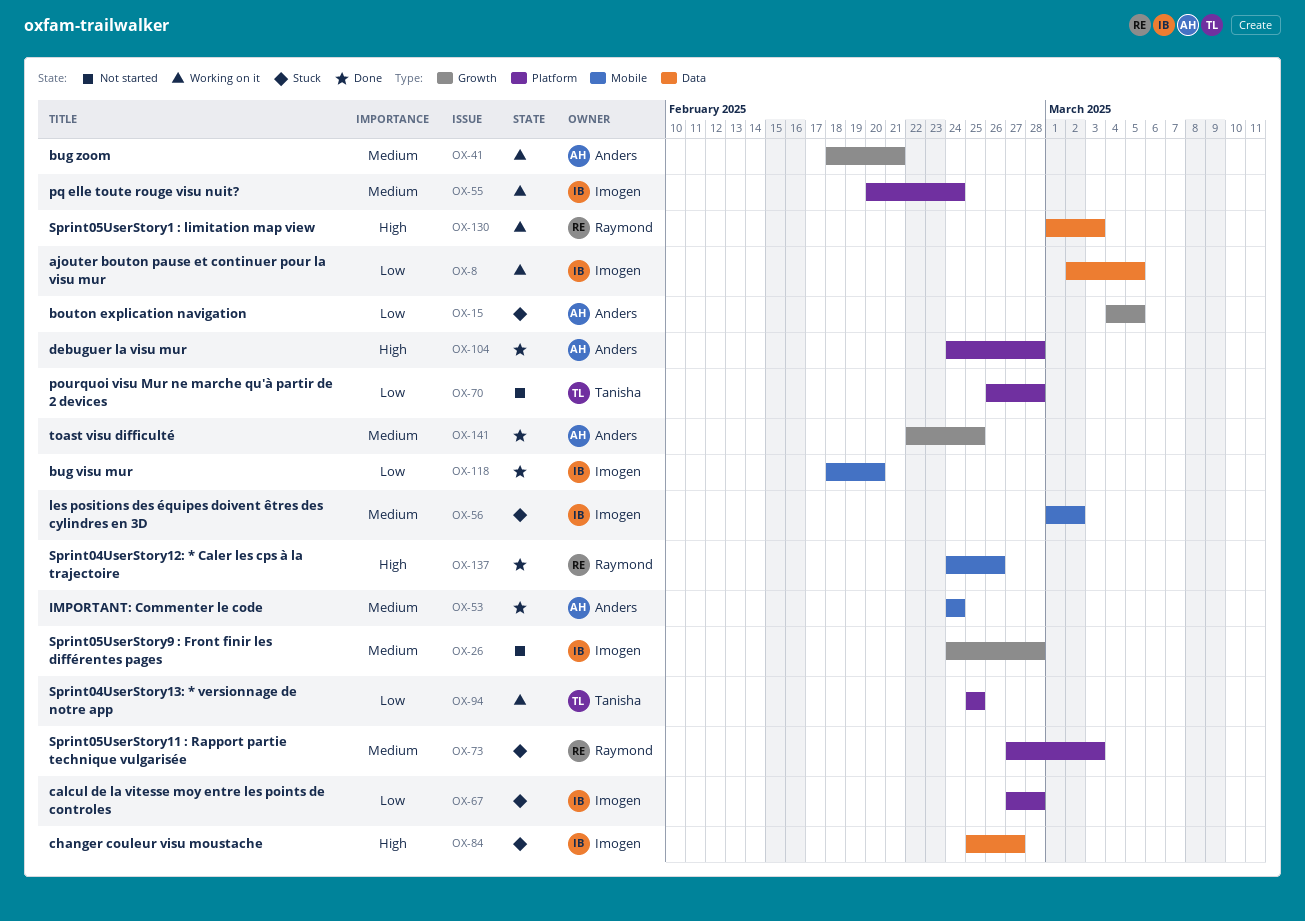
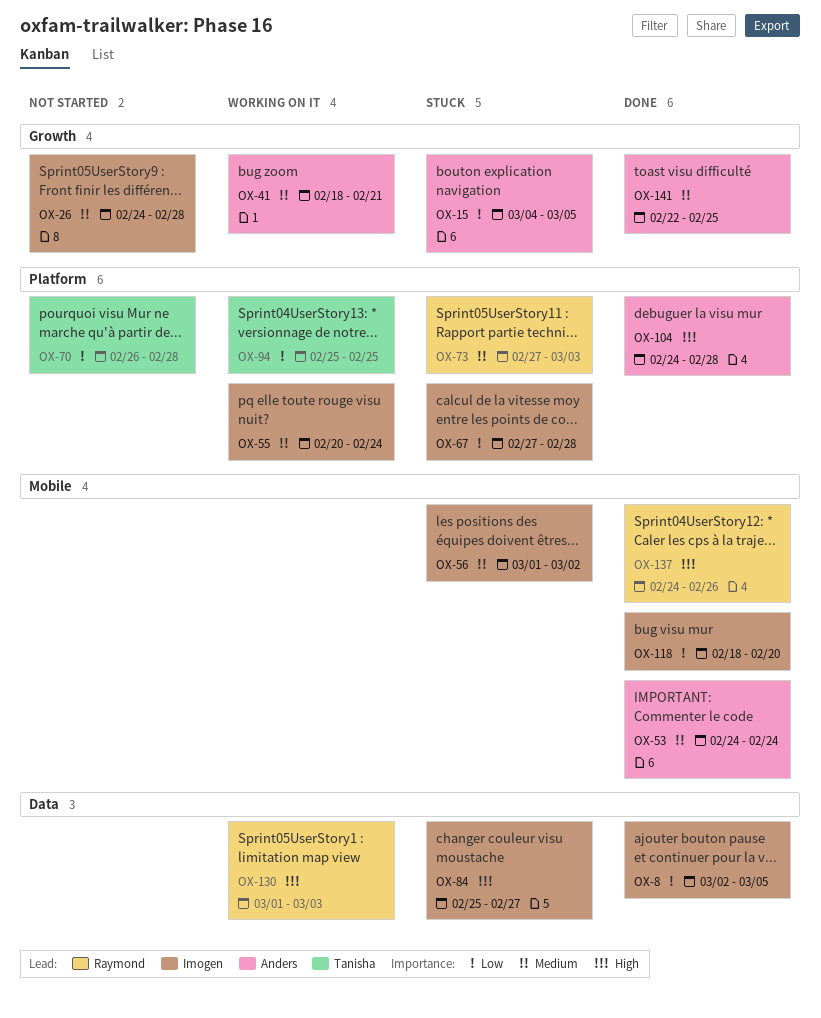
OX-8, status: Working on it -> Done

